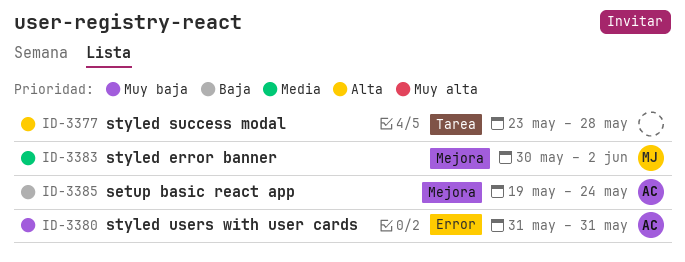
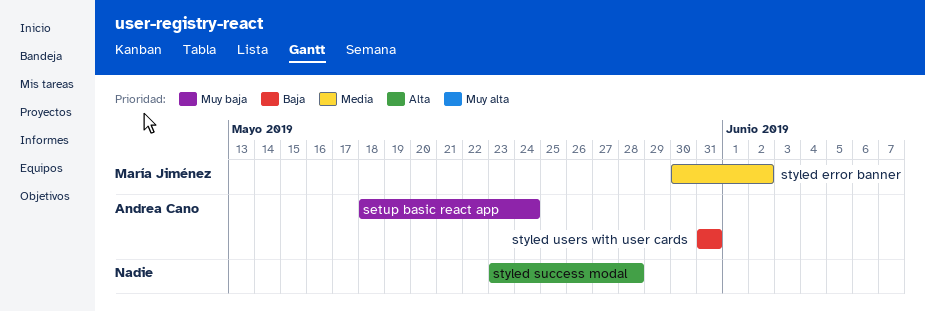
setup basic react app, priority: Baja -> Muy baja
setup basic react app, start: May 19 -> May 18
styled users with user cards, priority: Muy baja -> Baja

